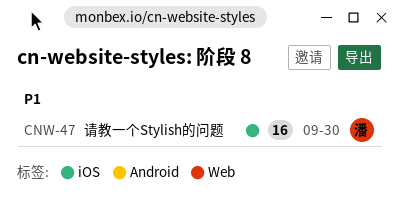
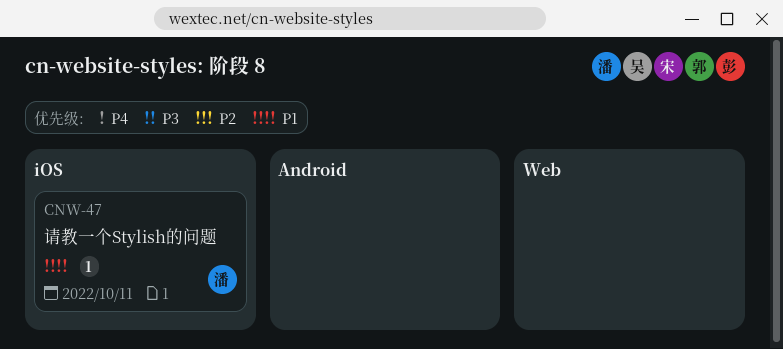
CNW-47, estimate: 16 -> 1
CNW-47, due: Sep 30 -> Oct 11

